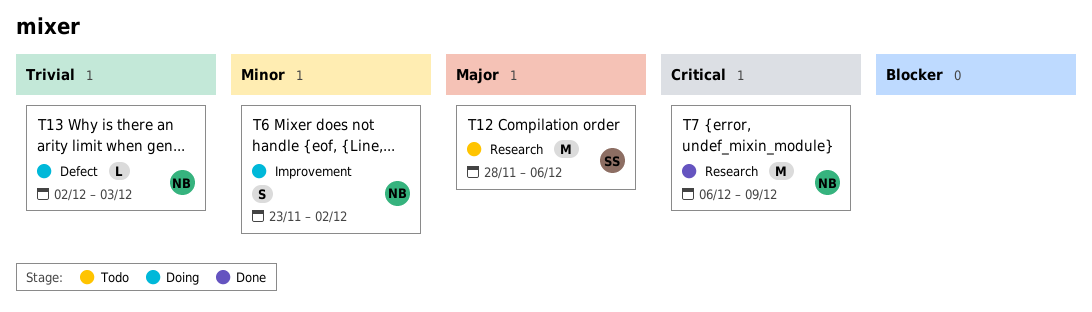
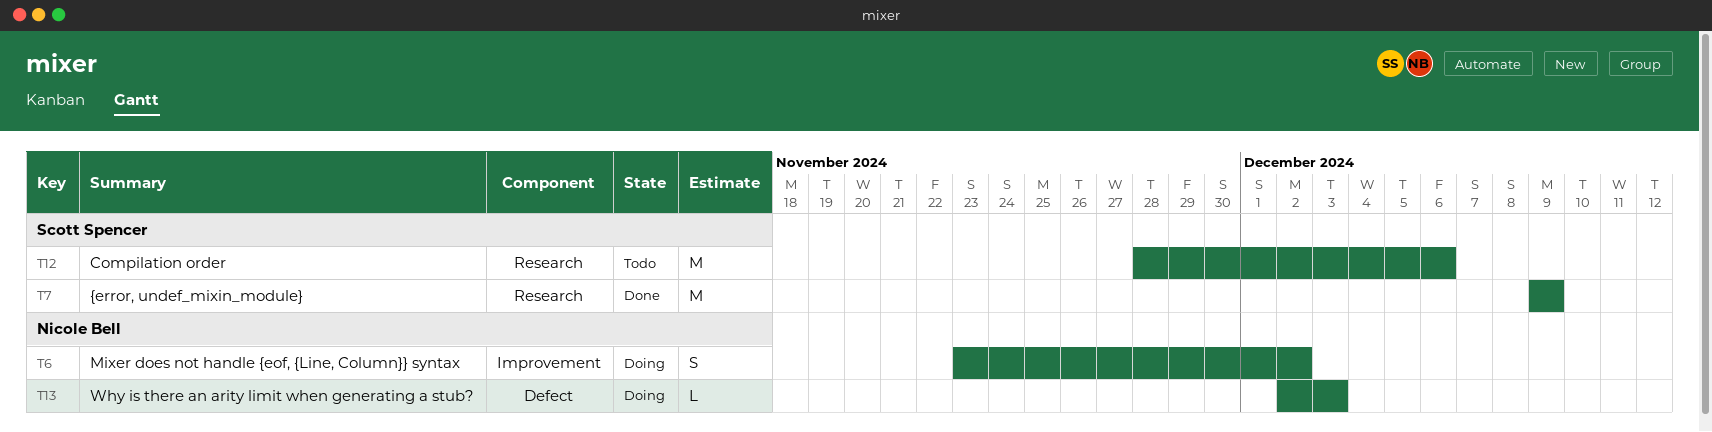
T7, owner: Nicole Bell -> Scott Spencer
T7, start: Dec 6 -> Dec 9

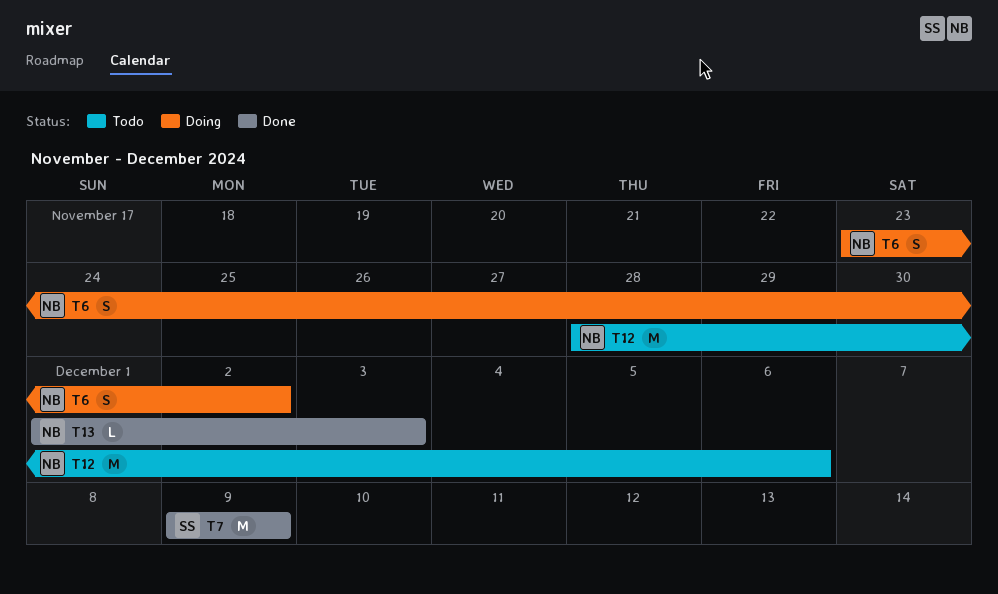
T12, owner: Scott Spencer -> Nicole Bell
T13, status: Doing -> Done
T13, start: Dec 2 -> Dec 1

